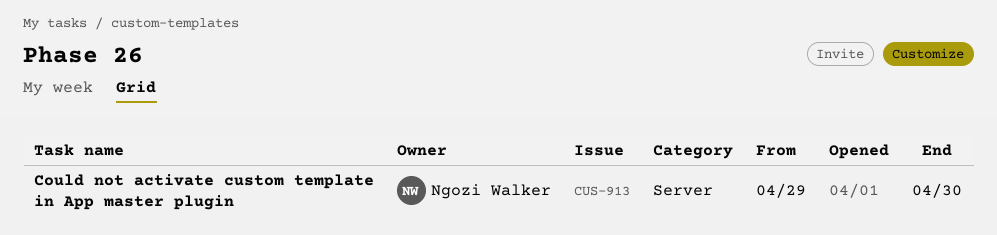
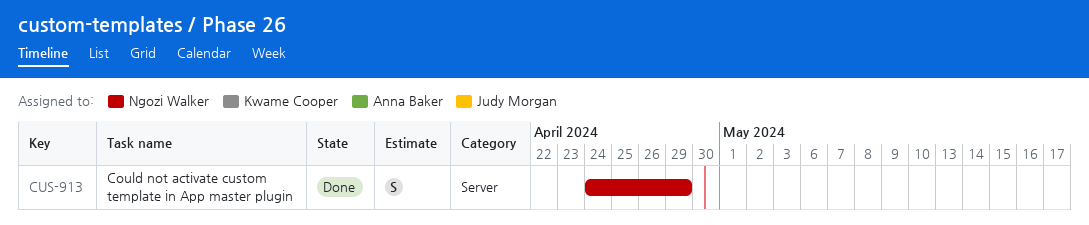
CUS-913, start: Apr 29 -> Apr 24
CUS-913, due: Apr 30 -> Apr 29

